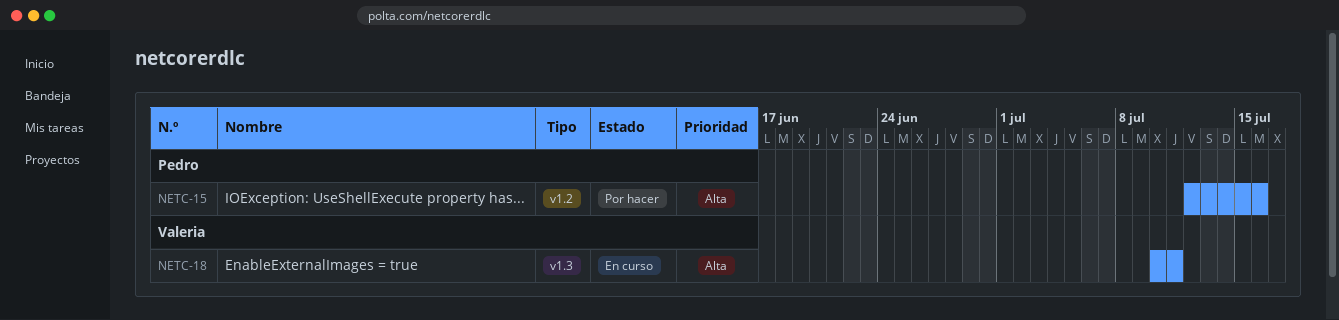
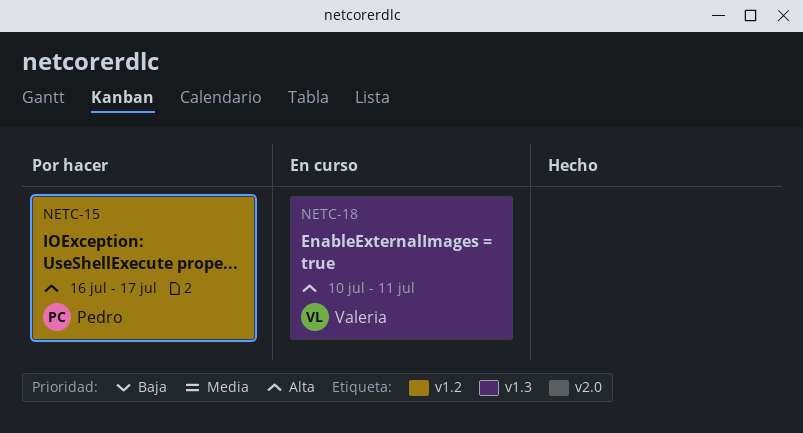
NETC-15, start: Jul 12 -> Jul 16
NETC-15, due: Jul 16 -> Jul 17

